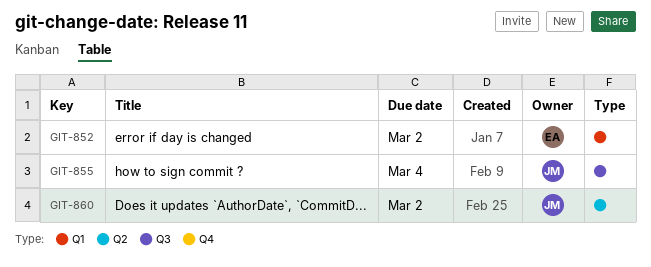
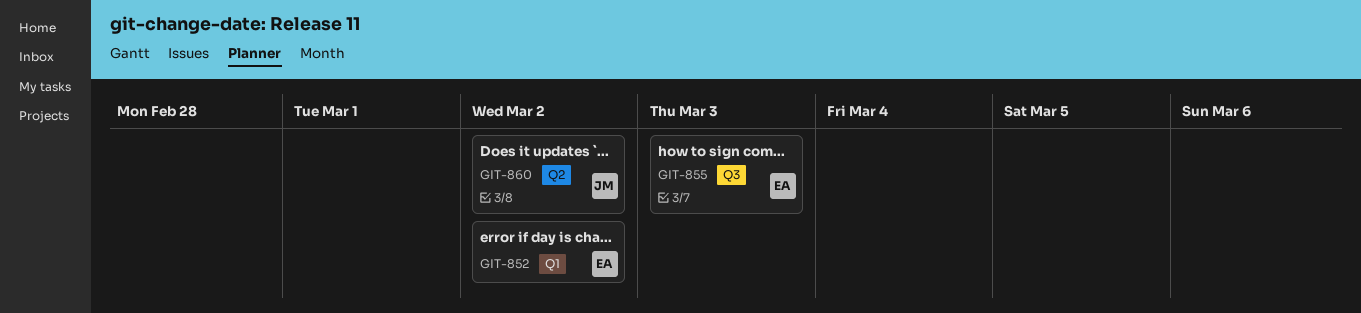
GIT-855, owner: JM -> EA
GIT-855, due: Mar 4 -> Mar 3

